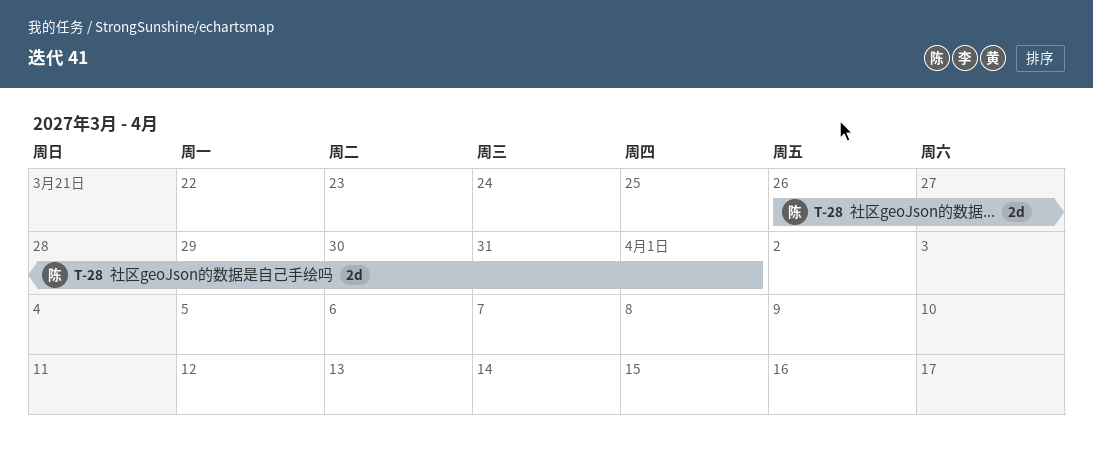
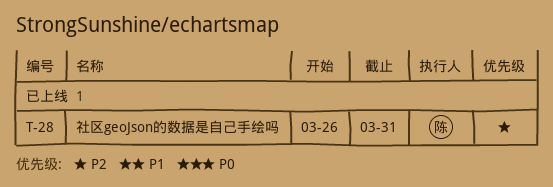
T-28, due: Apr 1 -> Mar 31

